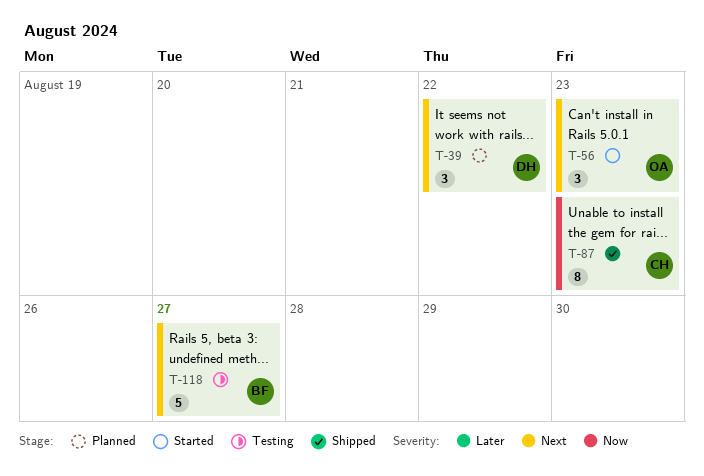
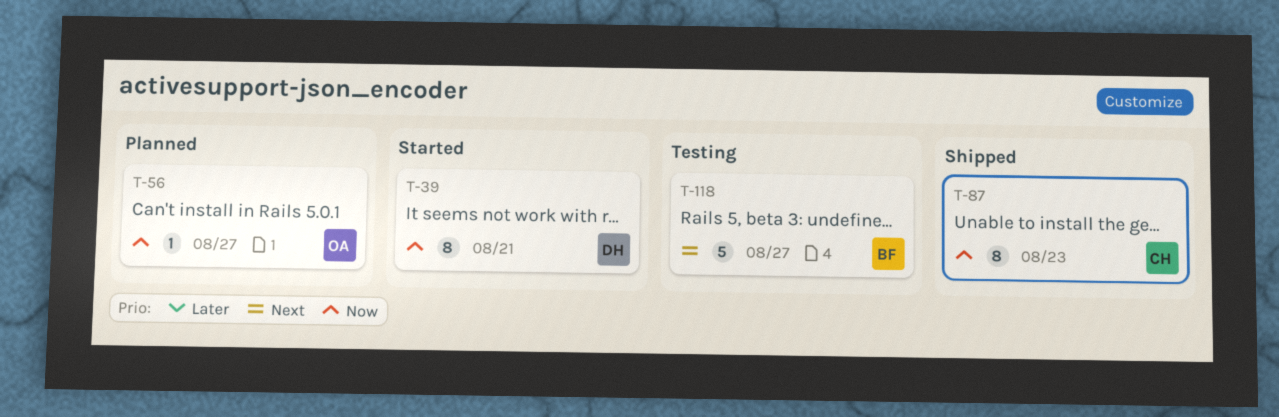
T-39, status: Planned -> Started
T-39, priority: Next -> Now
T-39, estimate: 3 -> 8
T-39, due: Aug 22 -> Aug 21
T-56, status: Started -> Planned
T-56, priority: Next -> Now
T-56, estimate: 3 -> 1
T-56, due: Aug 23 -> Aug 27

